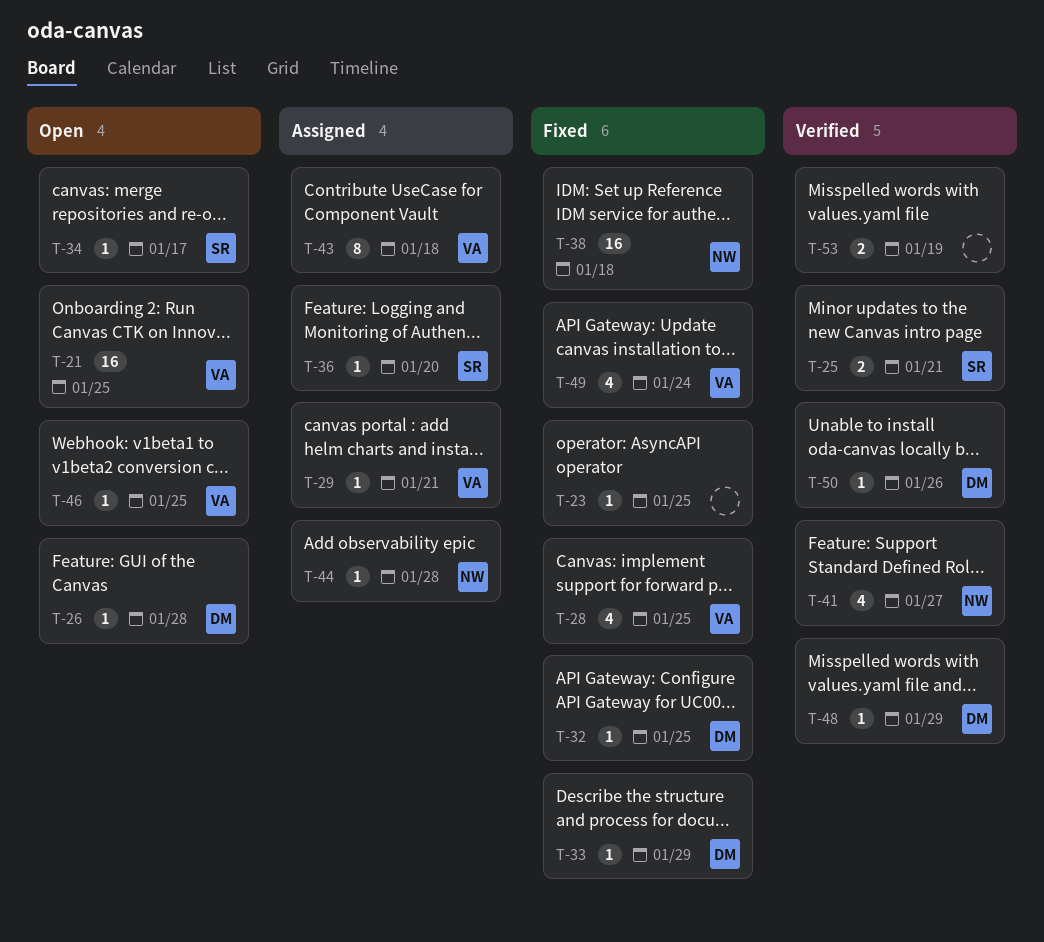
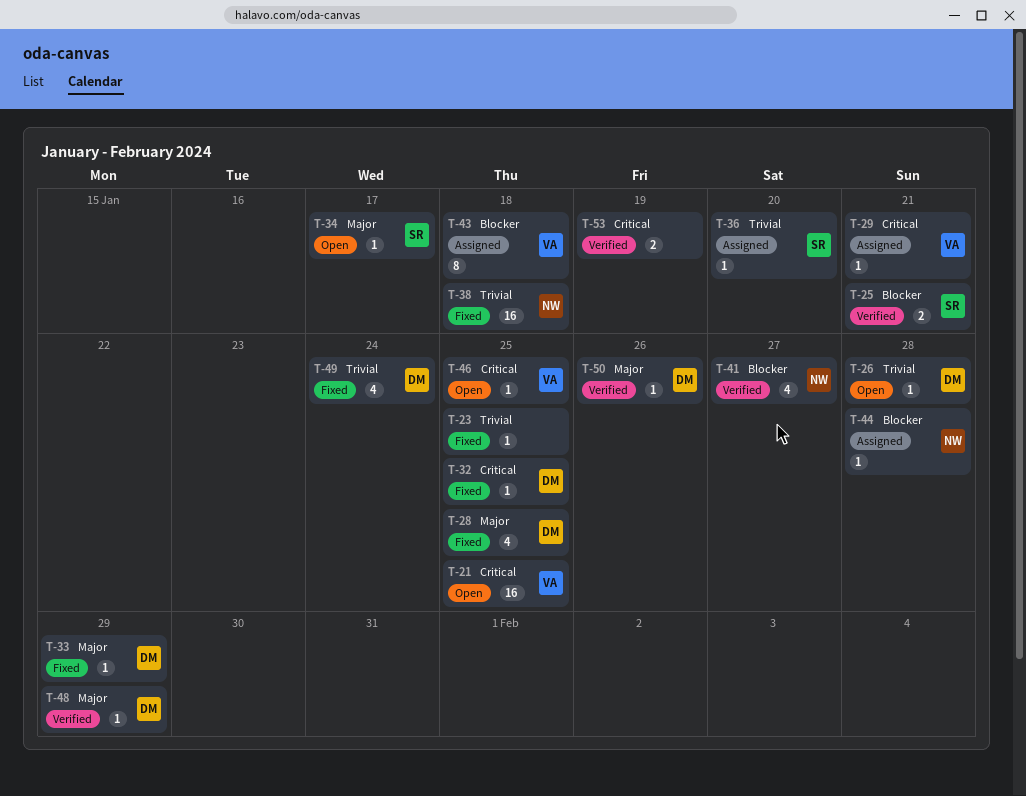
T-28, owner: VA -> DM
T-49, owner: VA -> DM

